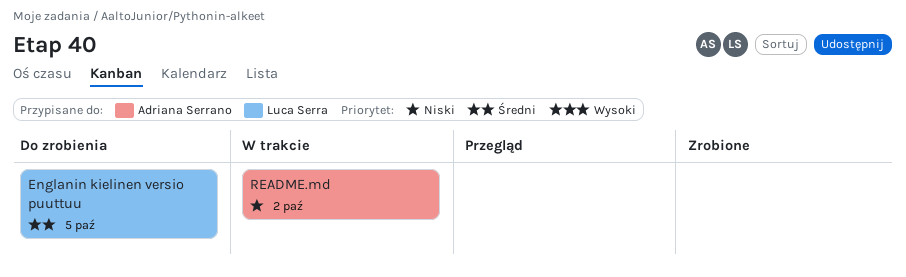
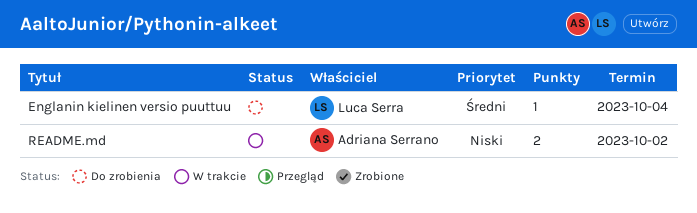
Englanin kielinen versio puuttuu, due: Oct 5 -> Oct 4

